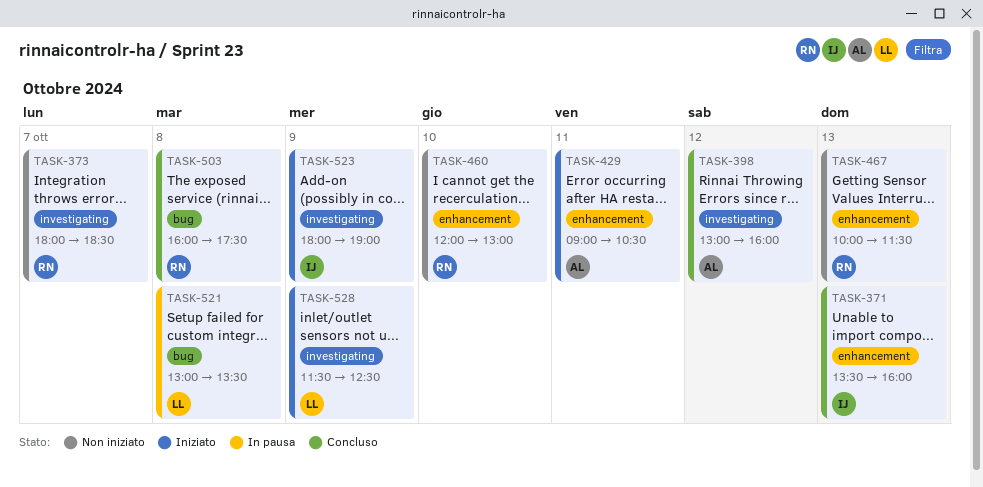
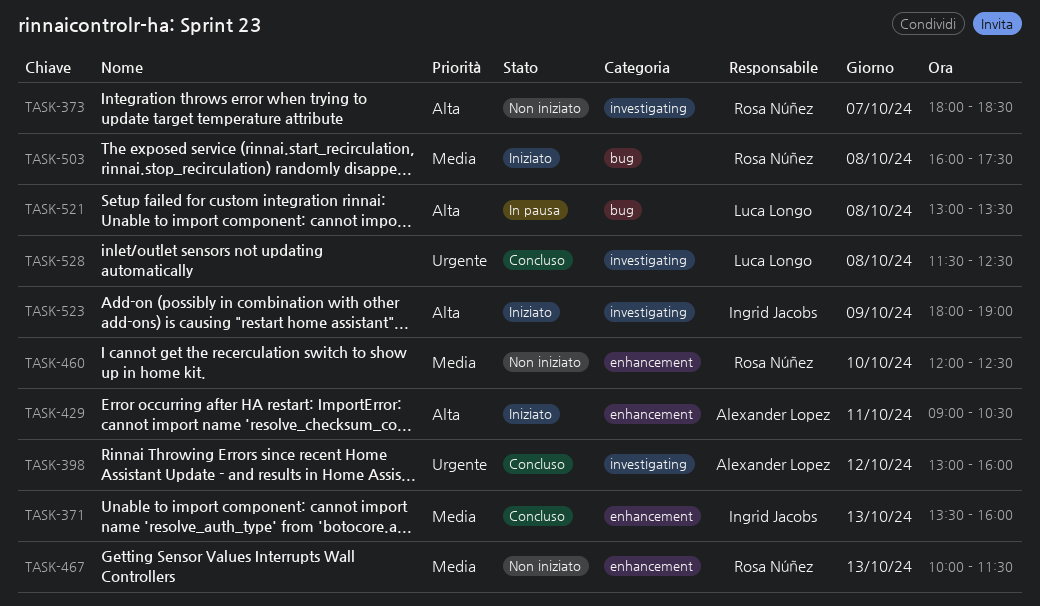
TASK-460, ends: 13:00 -> 12:30
TASK-503, status: Concluso -> Iniziato
TASK-528, status: Iniziato -> Concluso
TASK-528, day: Oct 9 -> Oct 8

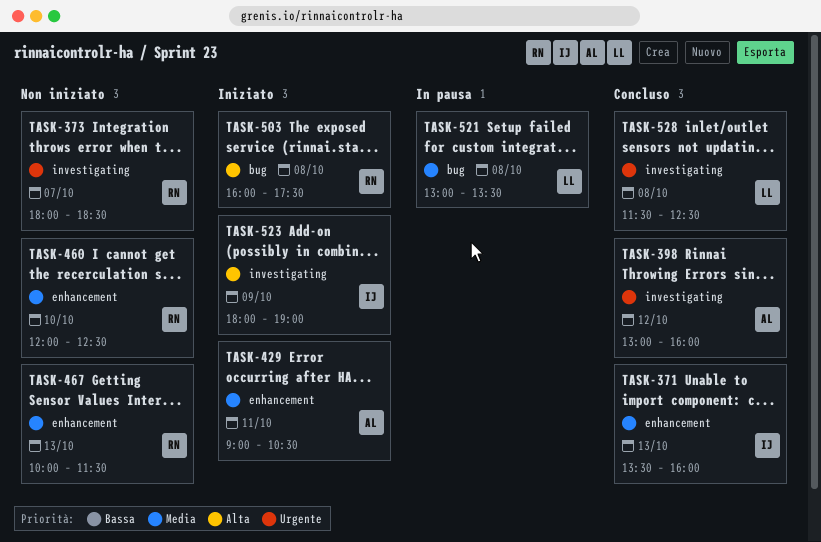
TASK-373, priority: Alta -> Urgente
TASK-429, priority: Alta -> Media
TASK-503, priority: Media -> Alta
TASK-521, priority: Alta -> Media

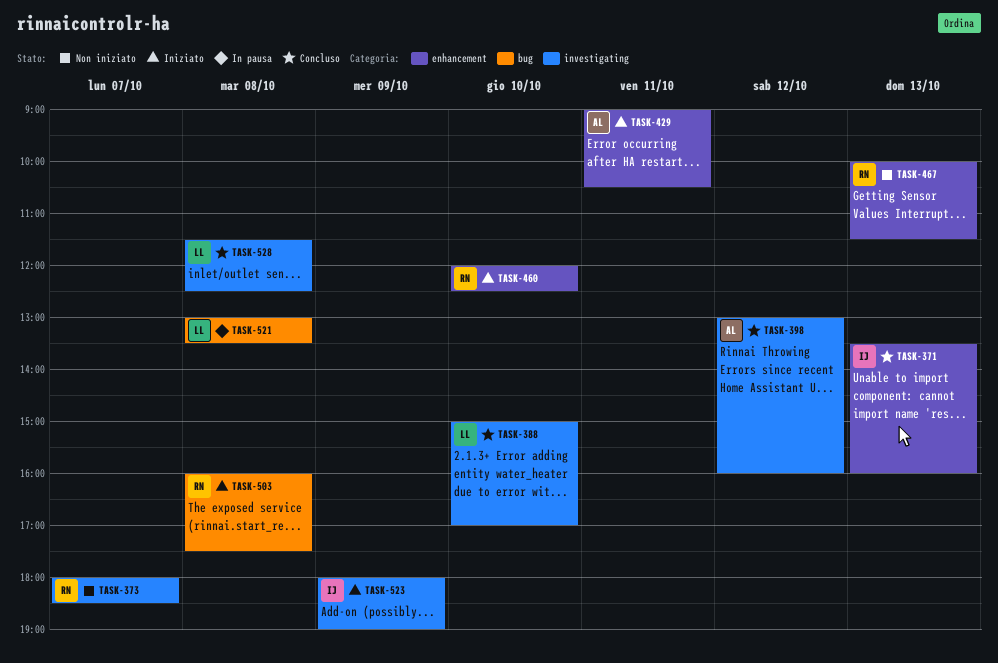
TASK-388: none -> present
TASK-460, status: Non iniziato -> Iniziato

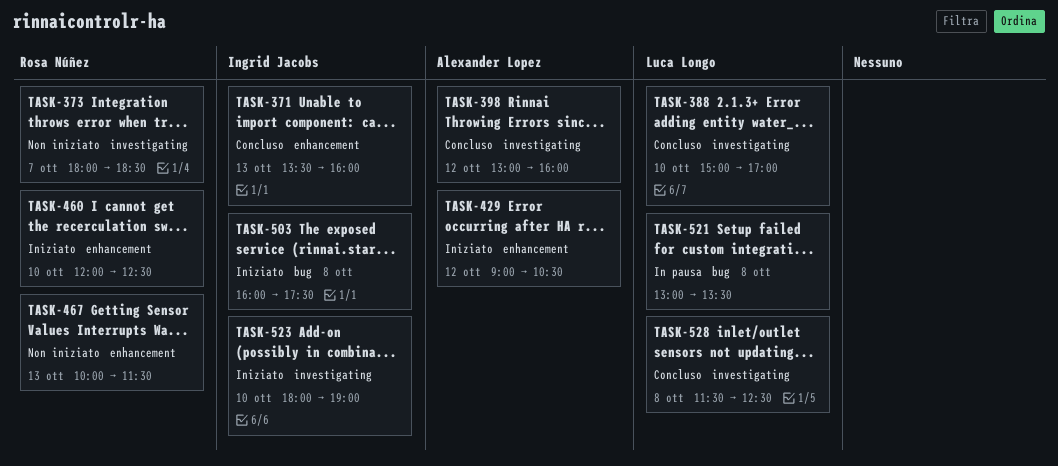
TASK-429, day: Oct 11 -> Oct 12
TASK-503, owner: Rosa Núñez -> Ingrid Jacobs
TASK-523, day: Oct 9 -> Oct 10

